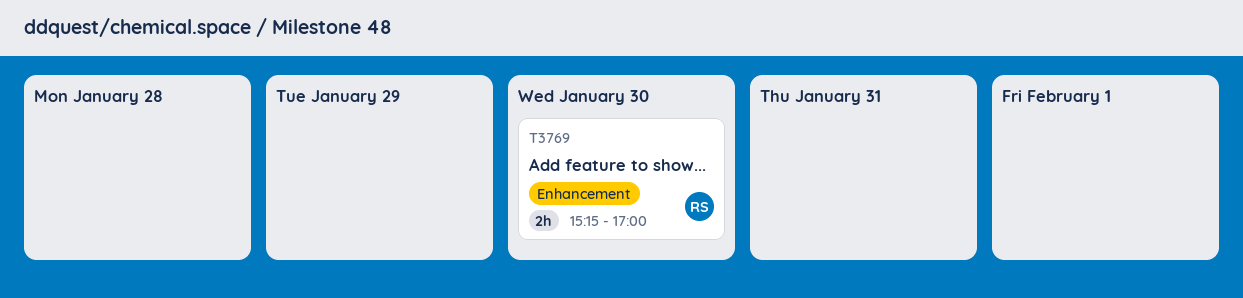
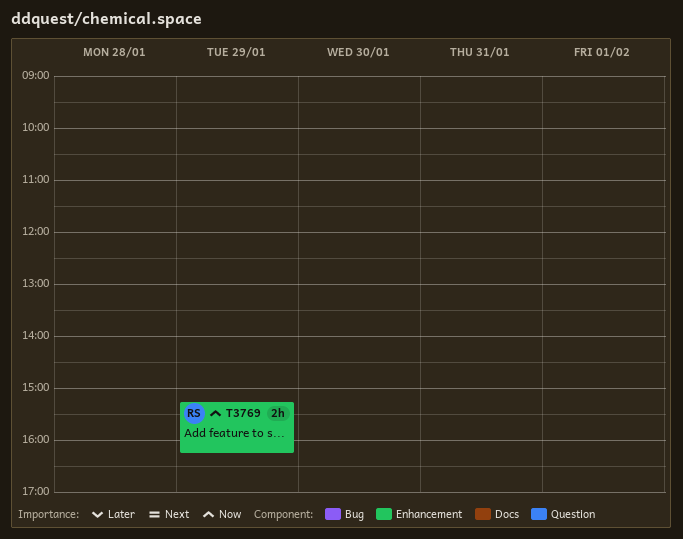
T3769, day: Jan 30 -> Jan 29
T3769, ends: 17:00 -> 16:15

